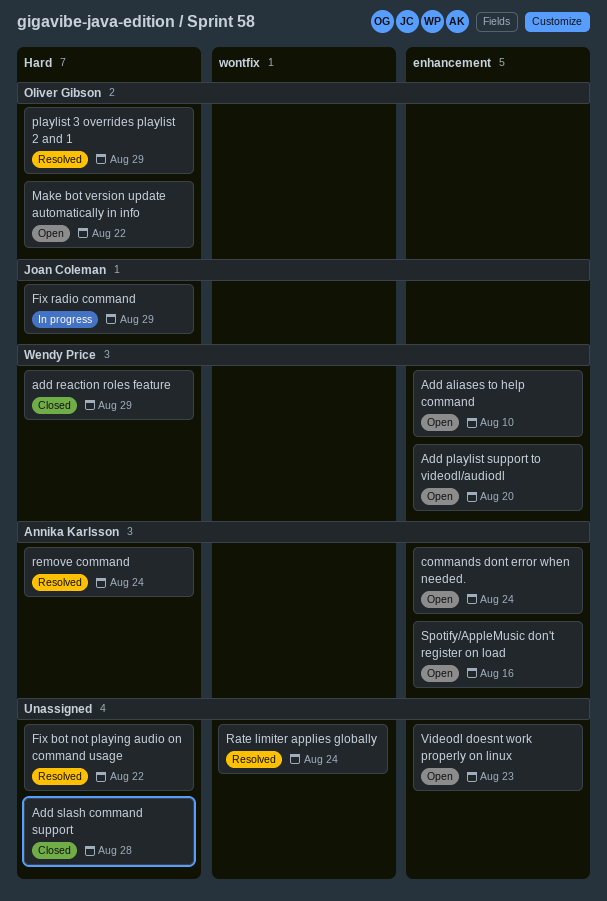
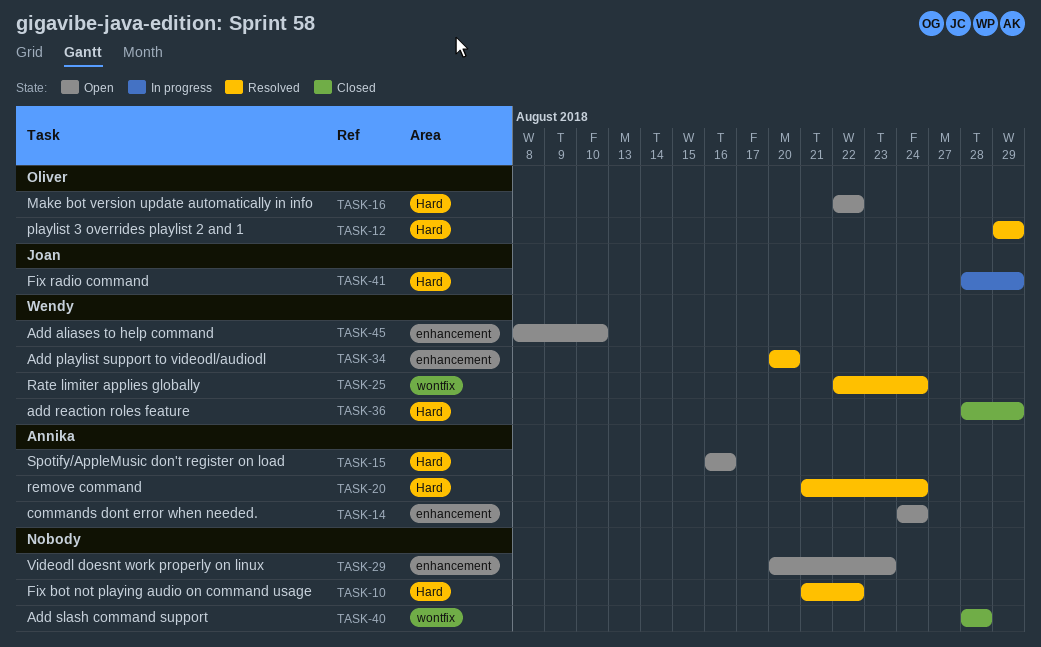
Add playlist support to videodl/audiodl, status: Open -> Resolved
Add slash command support, label: Hard -> wontfix
Rate limiter applies globally, owner: none -> Wendy Price
Spotify/AppleMusic don't register on load, label: enhancement -> Hard

